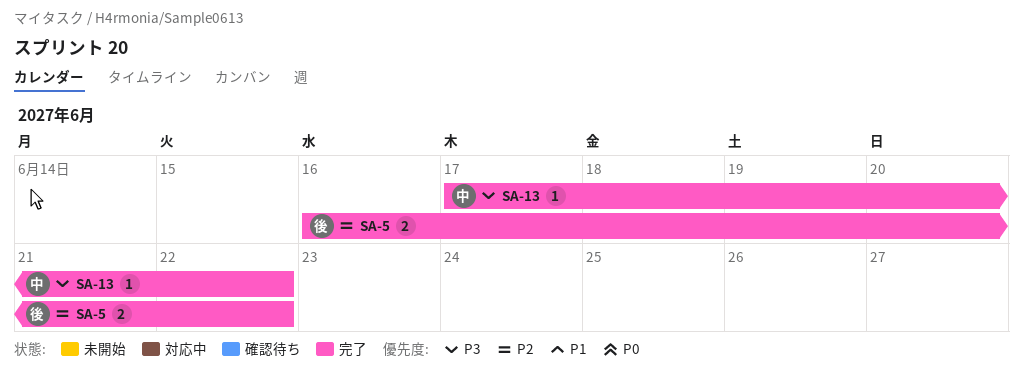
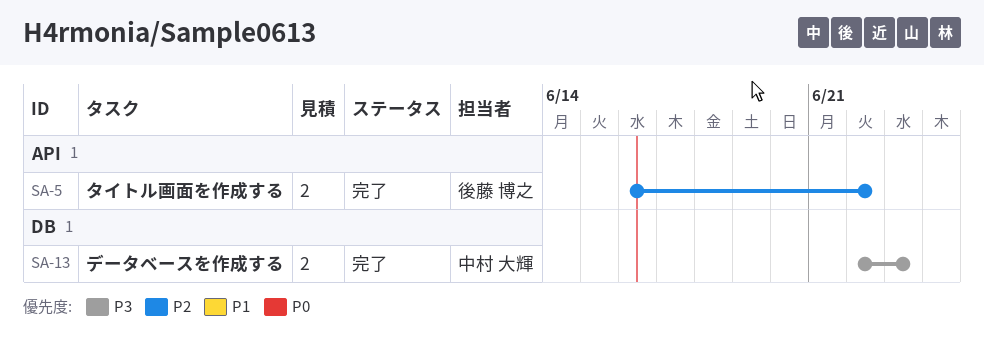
SA-13, estimate: 1 -> 2
SA-13, start: Jun 17 -> Jun 22
SA-13, due: Jun 22 -> Jun 23

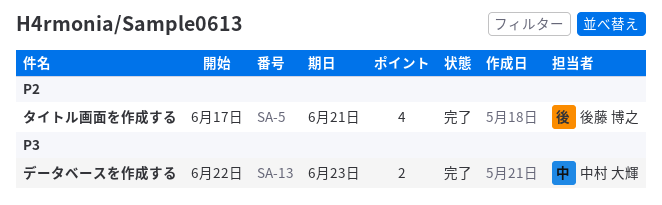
SA-5, estimate: 2 -> 4
SA-5, start: Jun 16 -> Jun 17
SA-5, due: Jun 22 -> Jun 21

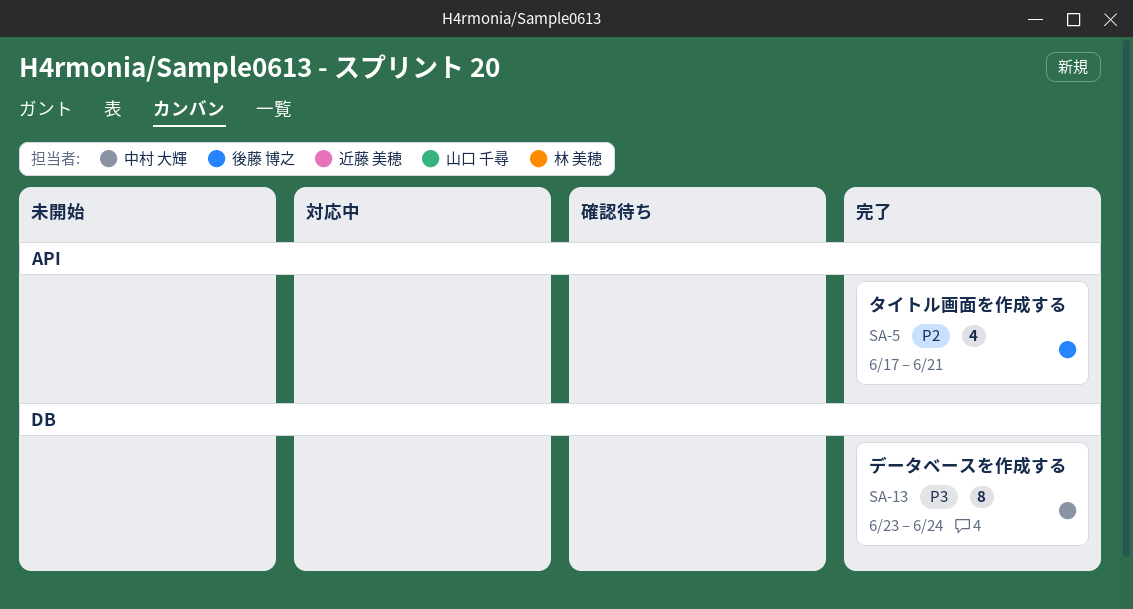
SA-13, estimate: 2 -> 8
SA-13, start: Jun 22 -> Jun 23
SA-13, due: Jun 23 -> Jun 24

